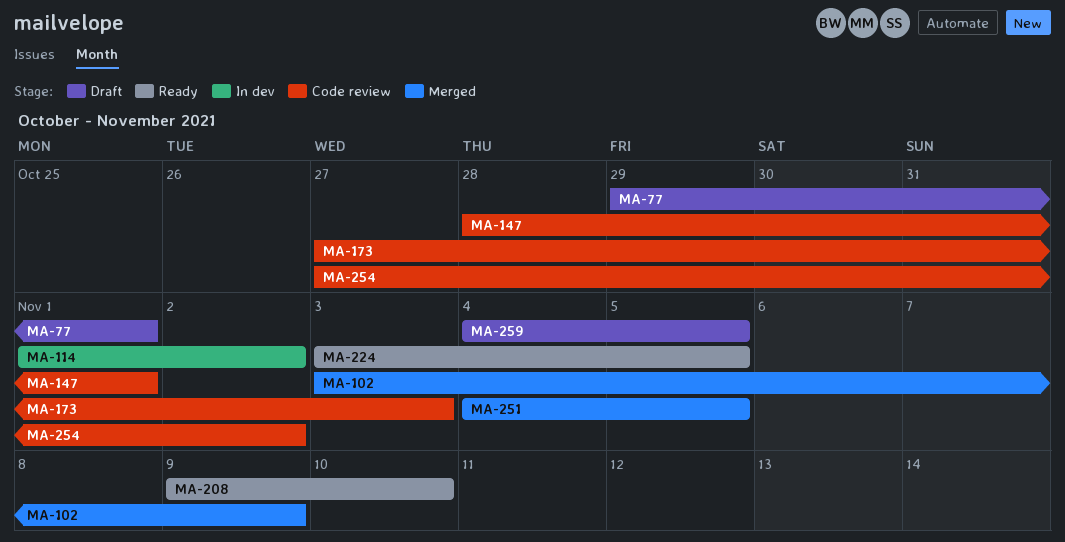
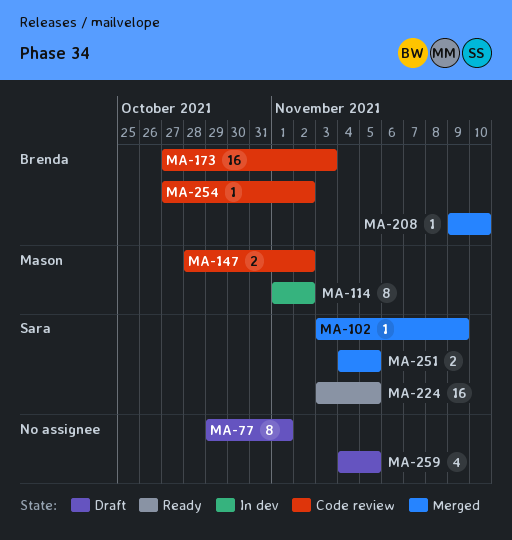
MA-147, due: Nov 1 -> Nov 2
MA-208, status: Ready -> Merged

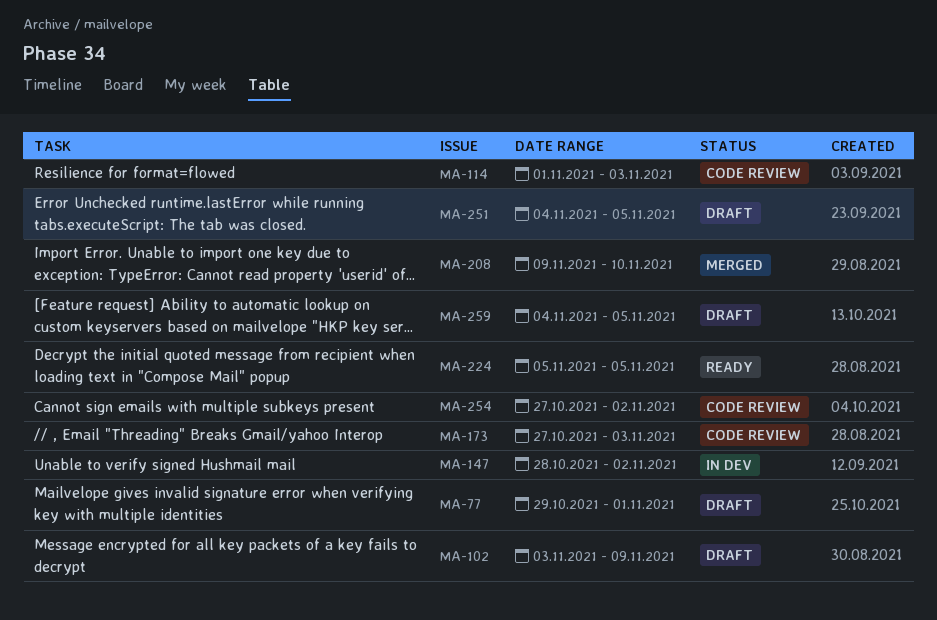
MA-102, status: Merged -> Draft
MA-114, status: In dev -> Code review
MA-114, due: Nov 2 -> Nov 3
MA-147, status: Code review -> In dev
MA-224, start: Nov 3 -> Nov 5
MA-251, status: Merged -> Draft

